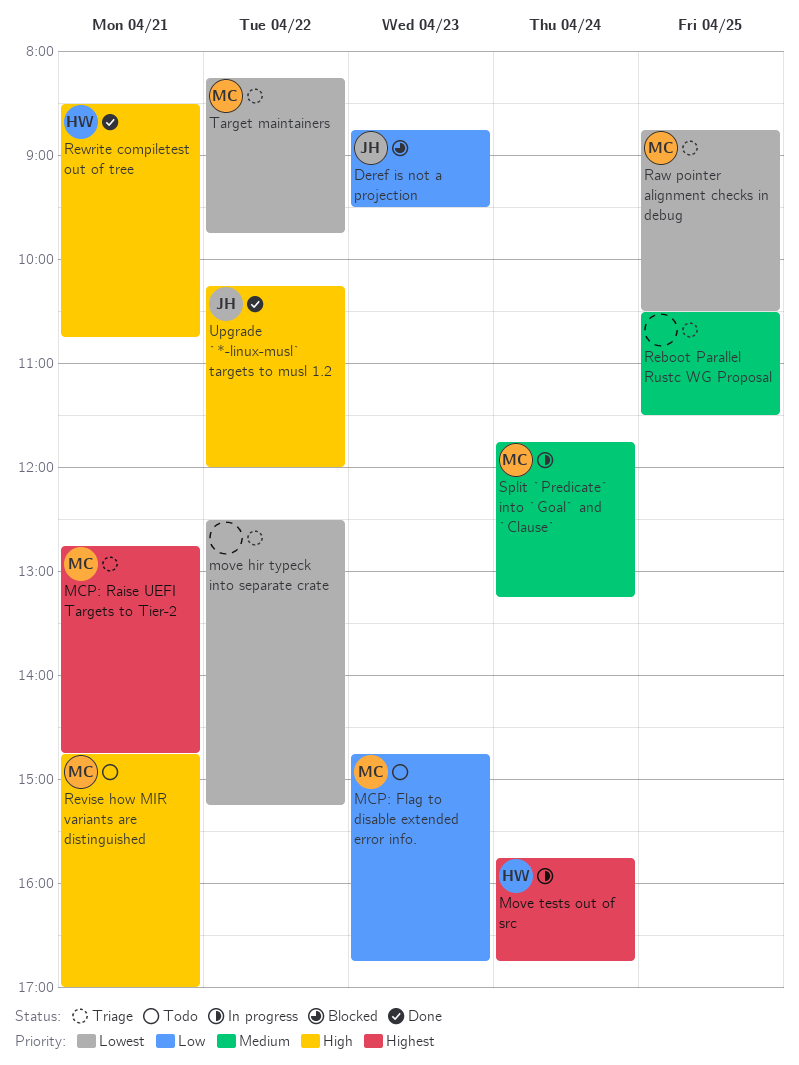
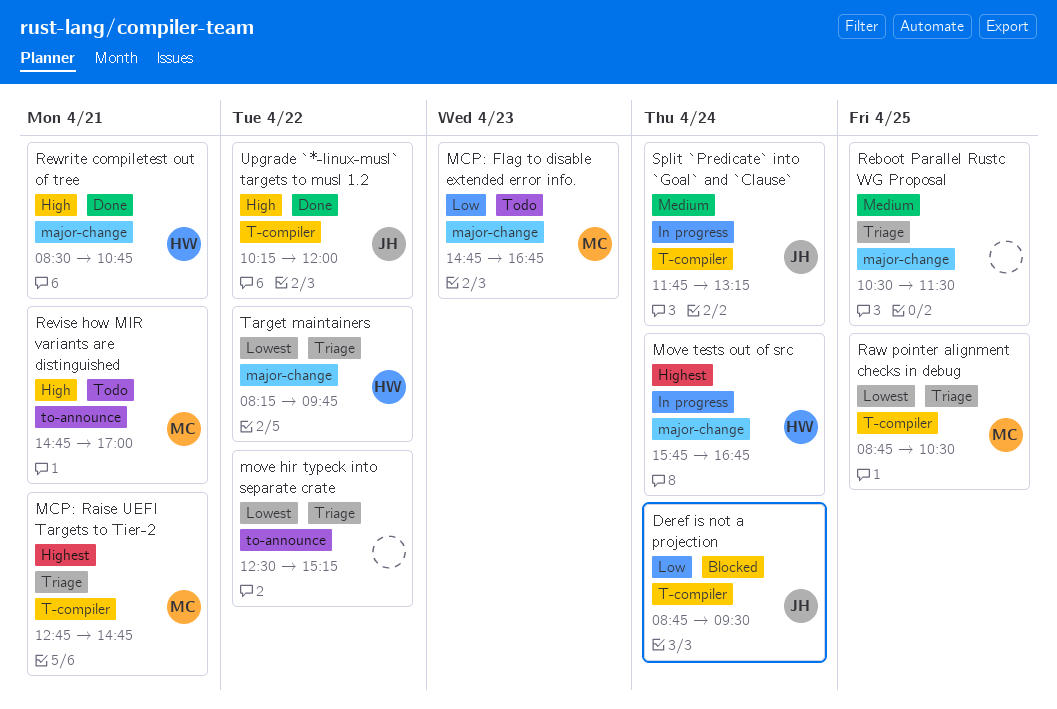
Deref is not a projection, day: Apr 23 -> Apr 24
Split `Predicate` into `Goal` and `Clause`, owner: MC -> JH
Target maintainers, owner: MC -> HW

